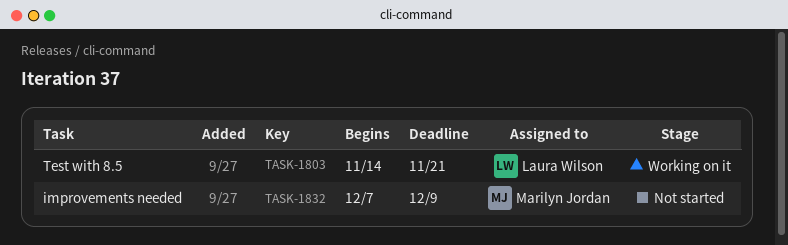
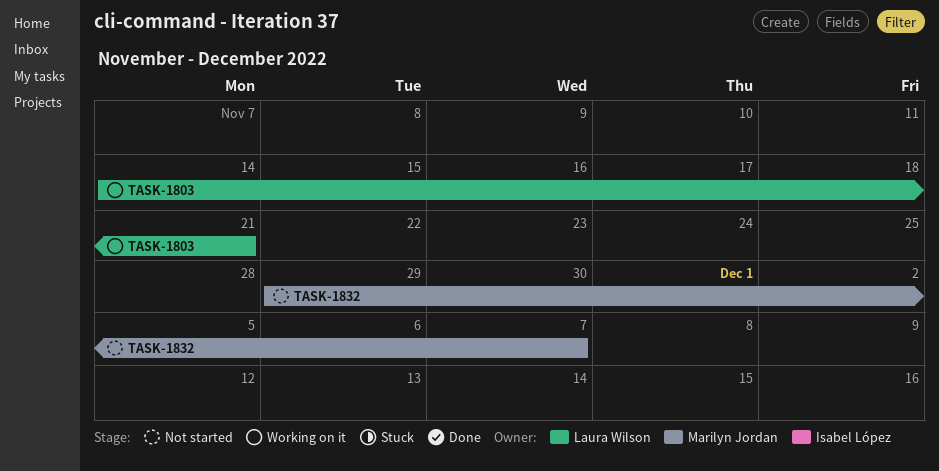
TASK-1832, start: Dec 7 -> Nov 29
TASK-1832, due: Dec 9 -> Dec 7

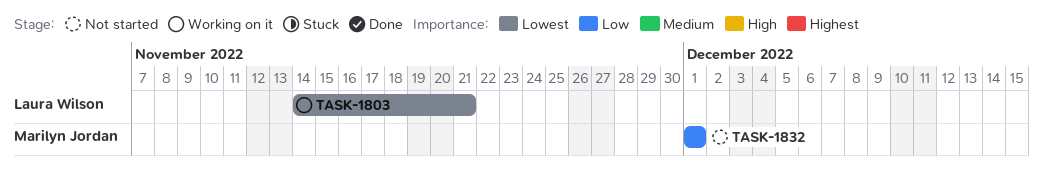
TASK-1832, start: Nov 29 -> Dec 1
TASK-1832, due: Dec 7 -> Dec 1

